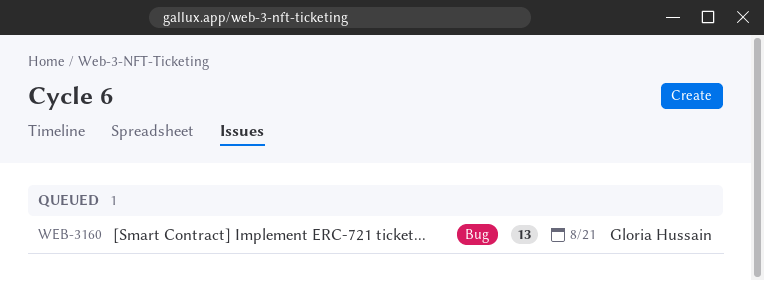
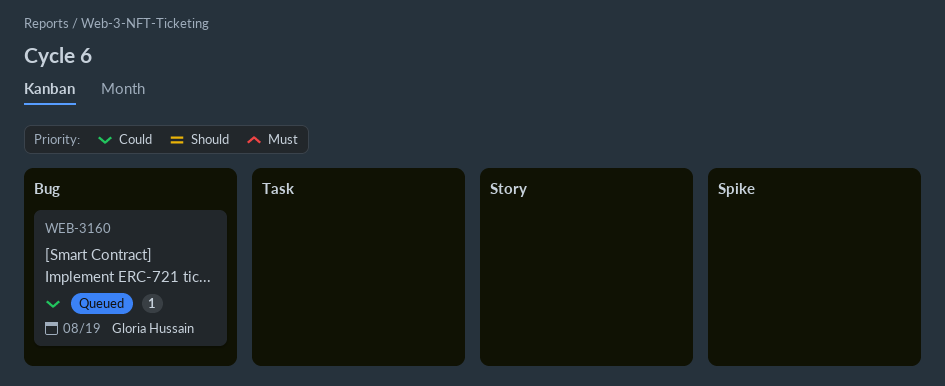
WEB-3160, estimate: 13 -> 1
WEB-3160, due: Aug 21 -> Aug 19

